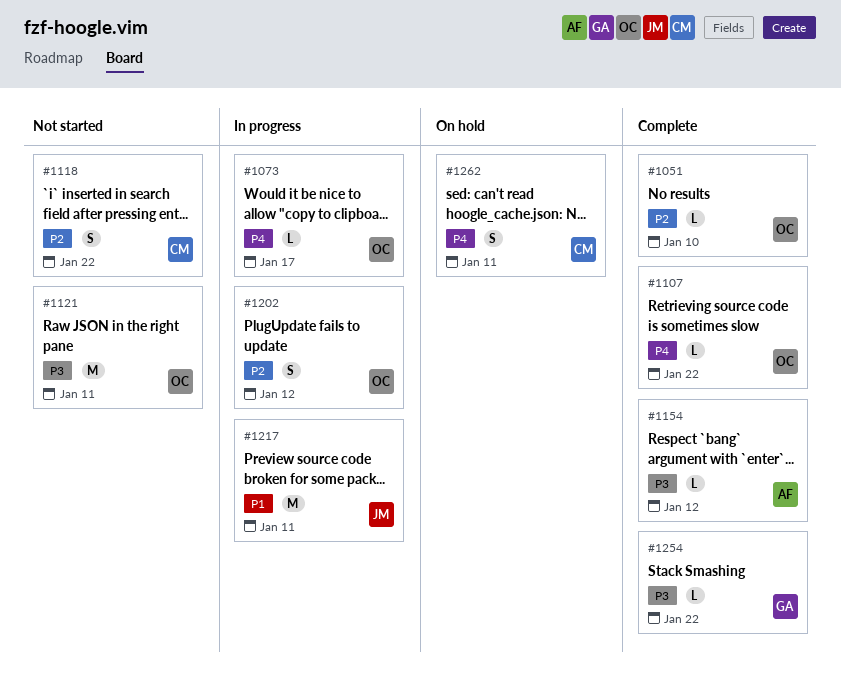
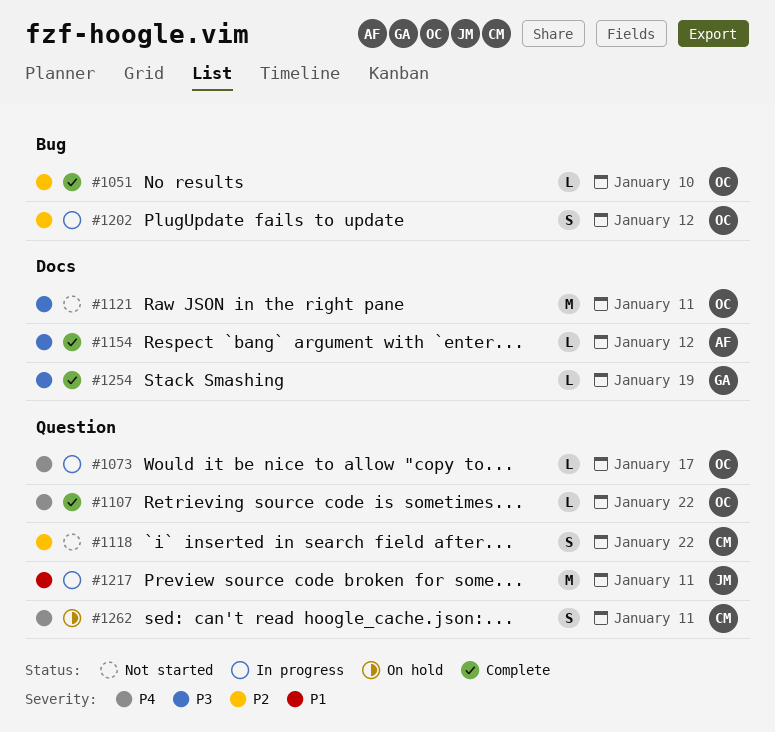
#1254, due: Jan 22 -> Jan 19

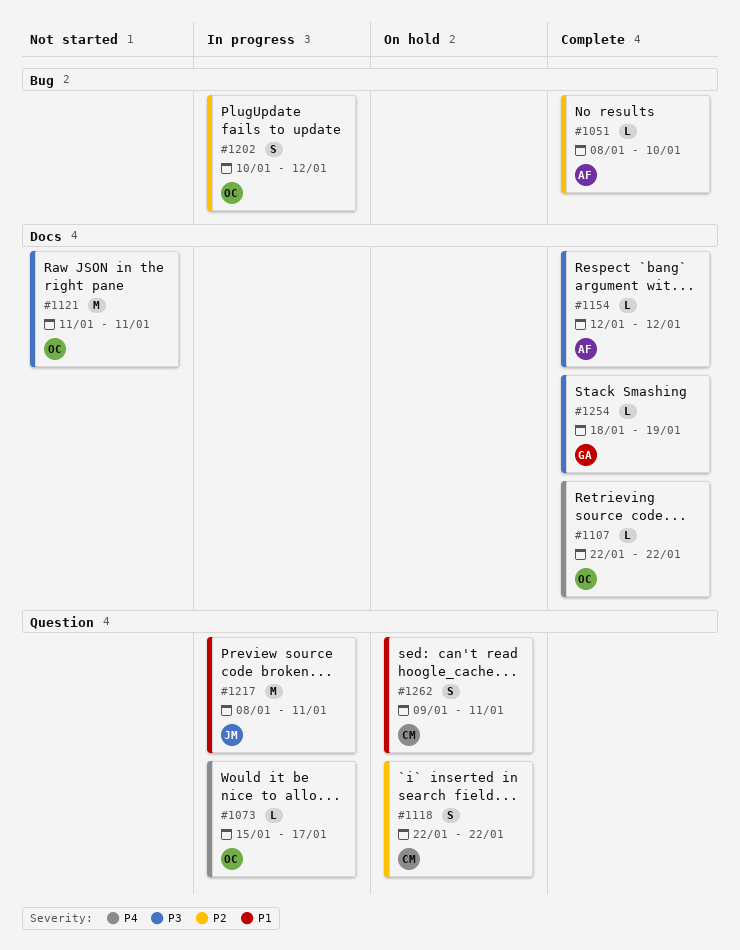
#1051, owner: OC -> AF
#1107, label: Question -> Docs
#1118, status: Not started -> On hold
#1262, priority: P4 -> P1

